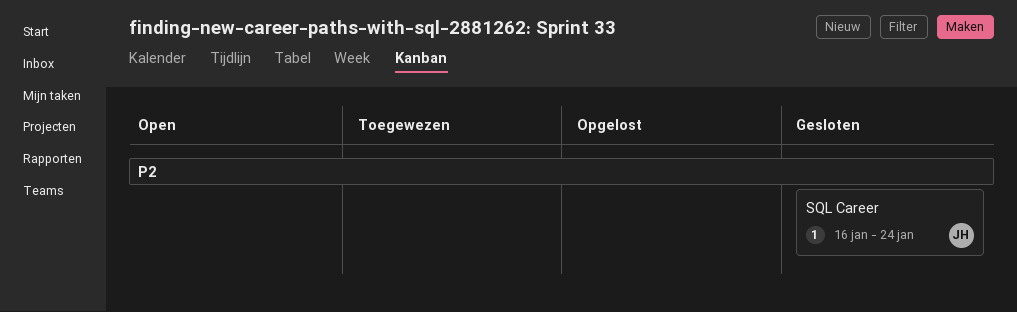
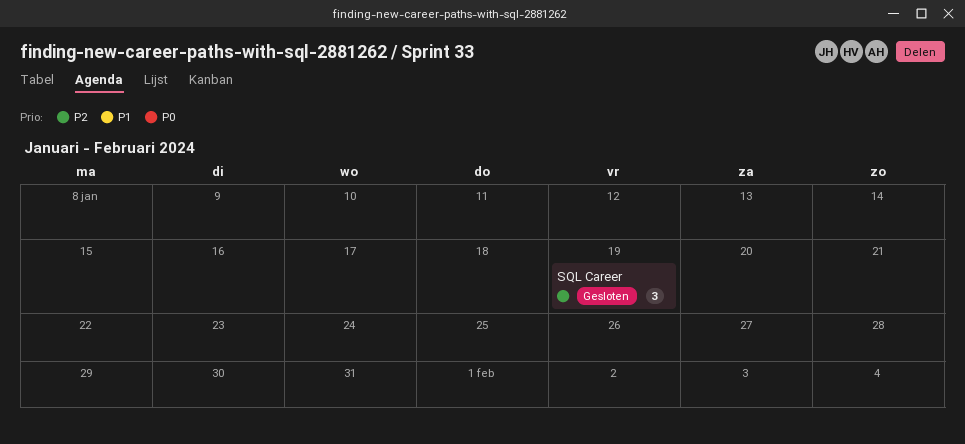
SQL Career, estimate: 1 -> 3
SQL Career, due: Jan 24 -> Jan 19

